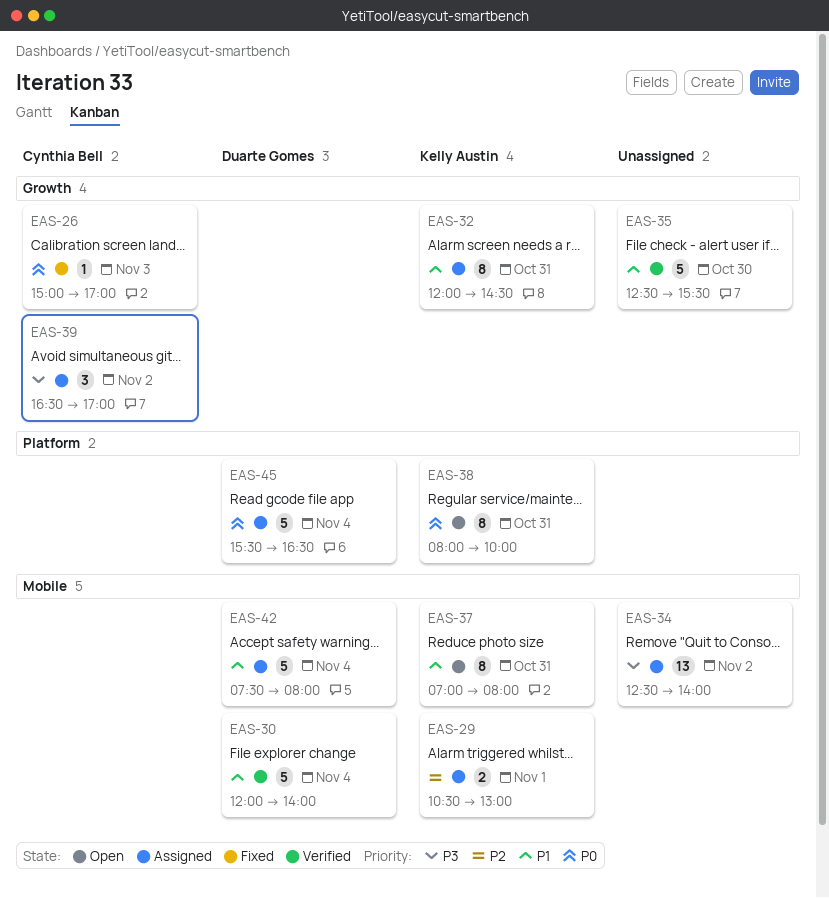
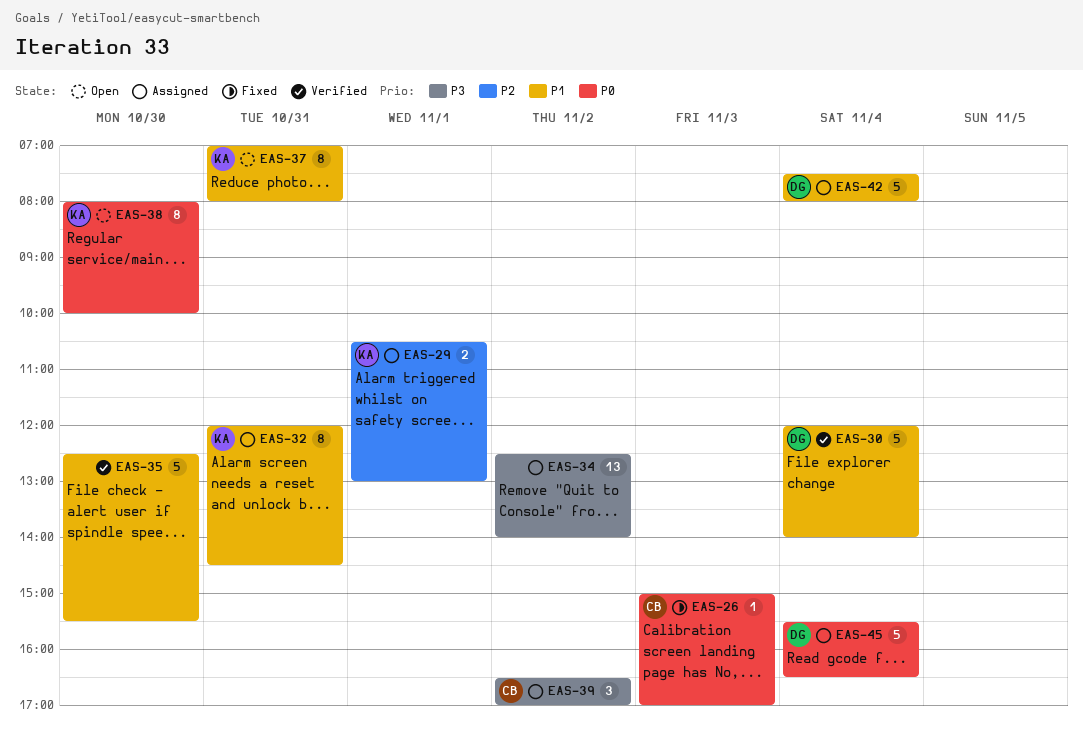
EAS-38, day: Oct 31 -> Oct 30

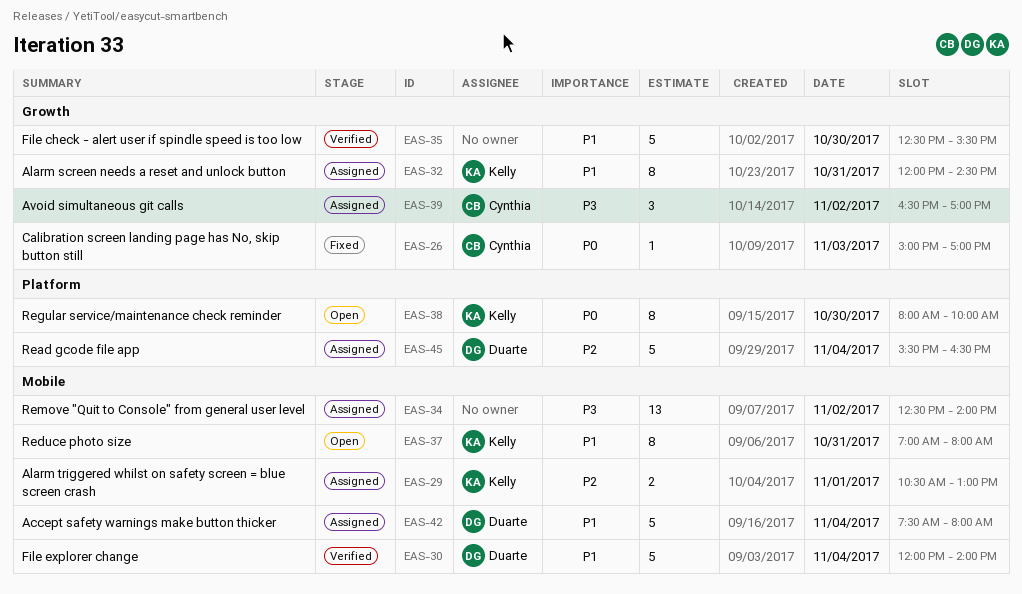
EAS-45, priority: P0 -> P2

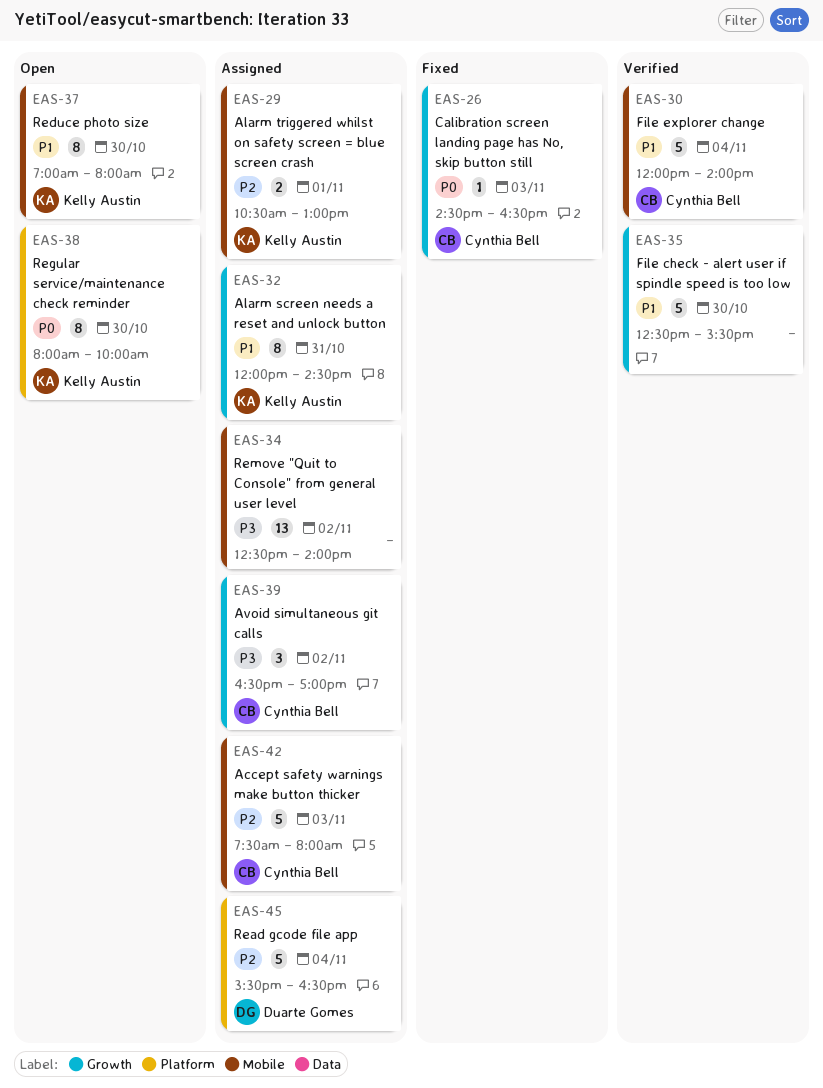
EAS-26, begins: 15:00 -> 14:30
EAS-26, ends: 17:00 -> 16:30
EAS-30, owner: Duarte Gomes -> Cynthia Bell
EAS-37, day: Oct 31 -> Oct 30
EAS-42, owner: Duarte Gomes -> Cynthia Bell
EAS-42, priority: P1 -> P2
EAS-42, day: Nov 4 -> Nov 3

